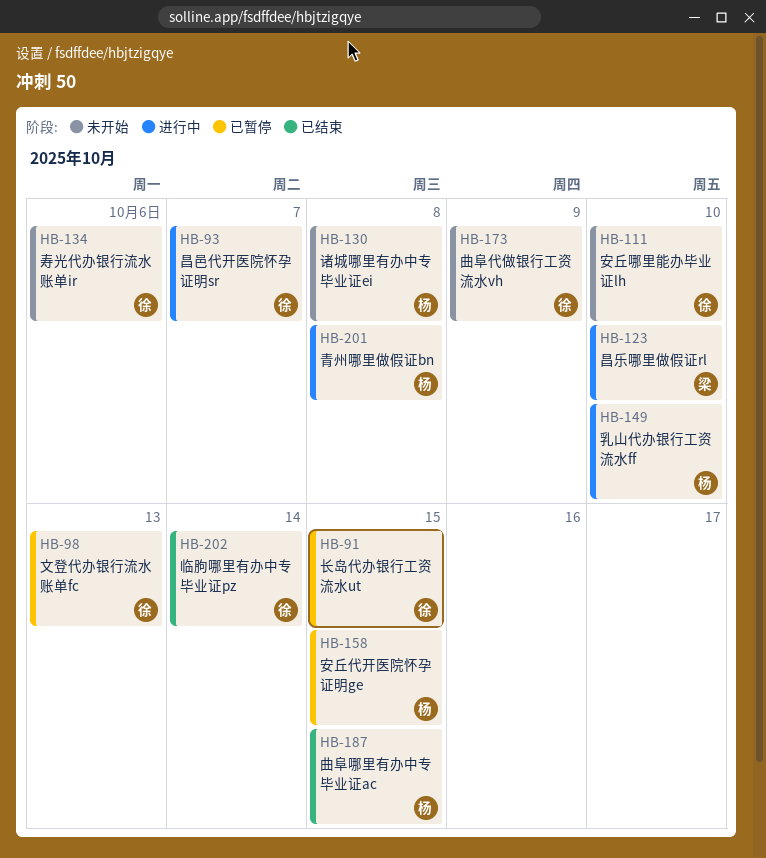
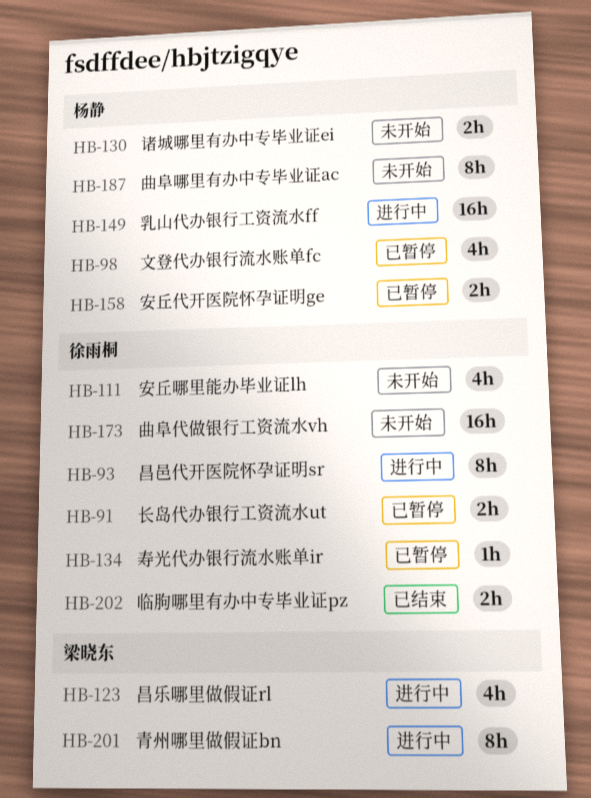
HB-98, owner: 徐雨桐 -> 杨静
HB-134, status: 未开始 -> 已暂停
HB-187, status: 已结束 -> 未开始
HB-201, owner: 杨静 -> 梁晓东

